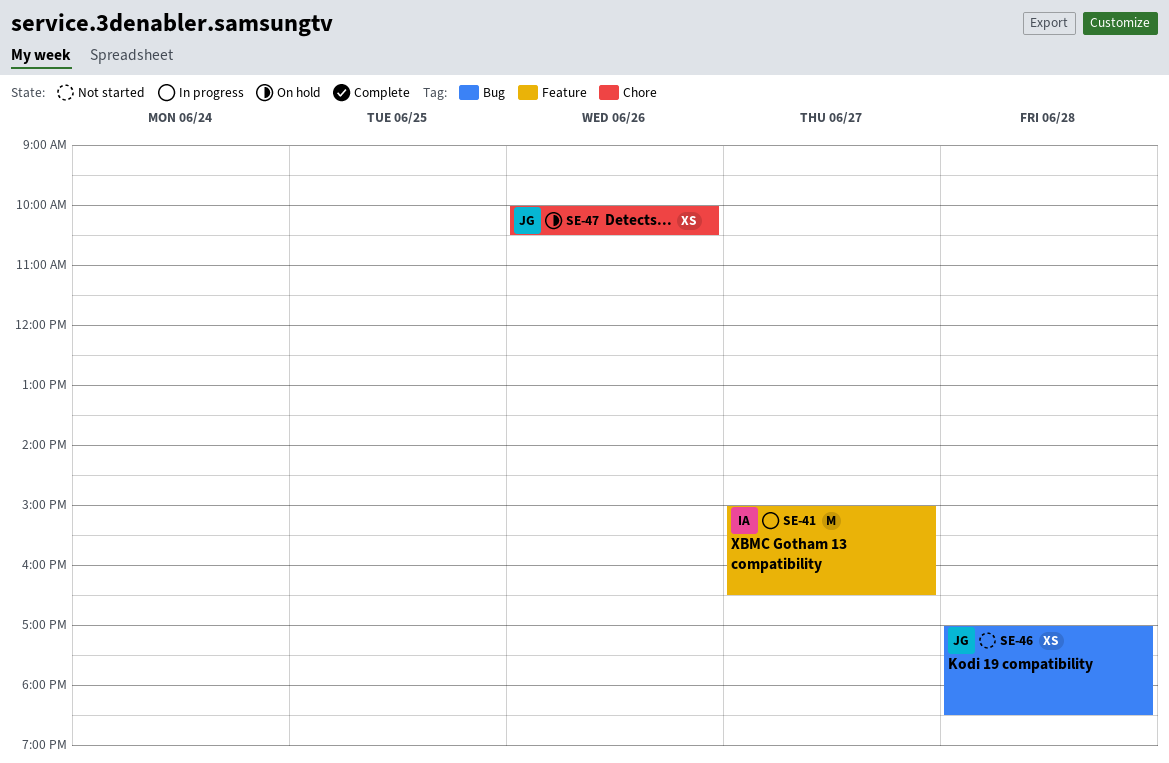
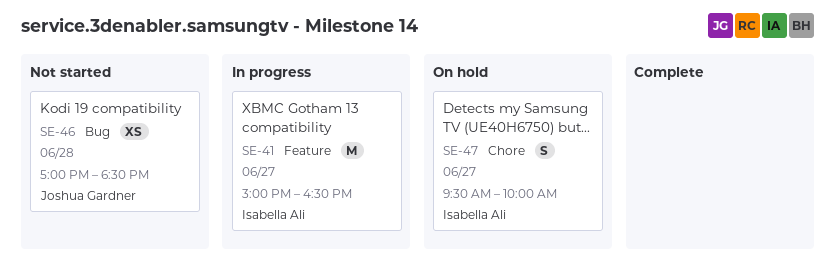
SE-47, owner: Joshua Gardner -> Isabella Ali
SE-47, estimate: XS -> S
SE-47, day: Jun 26 -> Jun 27
SE-47, begins: 10:00 -> 09:30
SE-47, ends: 10:30 -> 10:00

